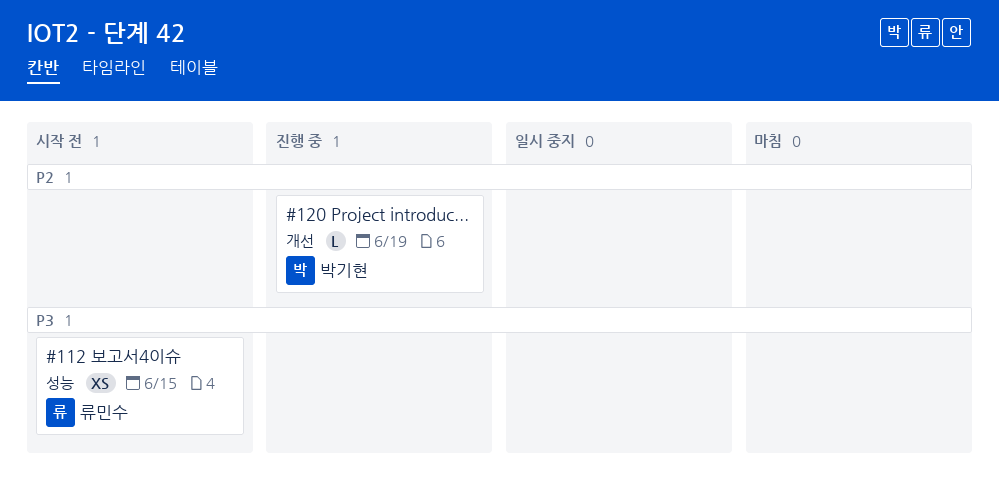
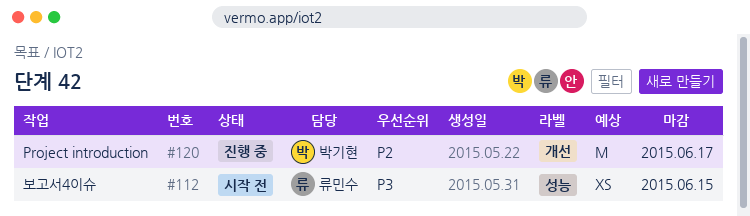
#120, estimate: L -> M
#120, due: Jun 19 -> Jun 17

